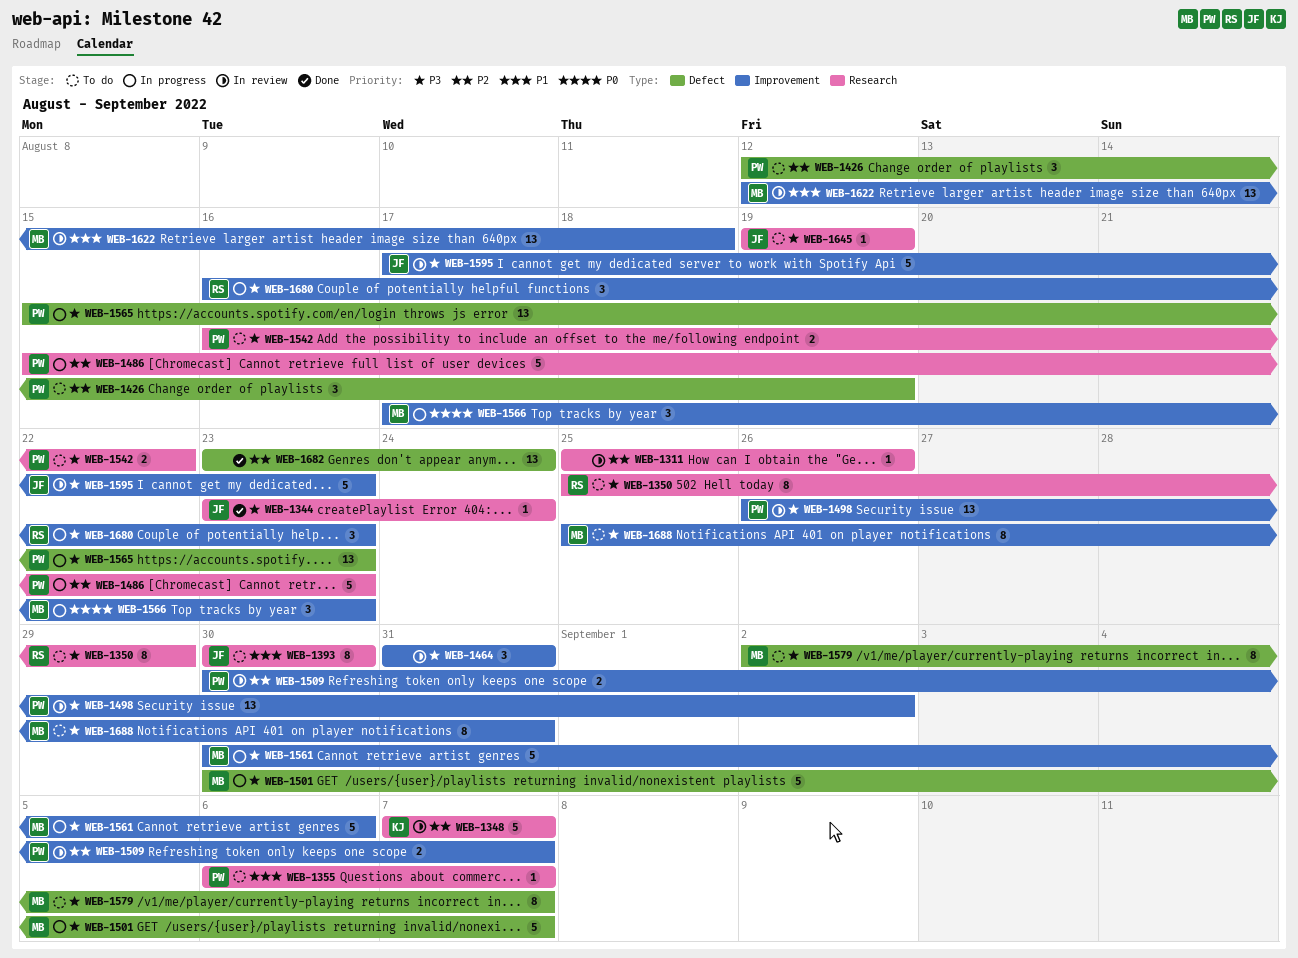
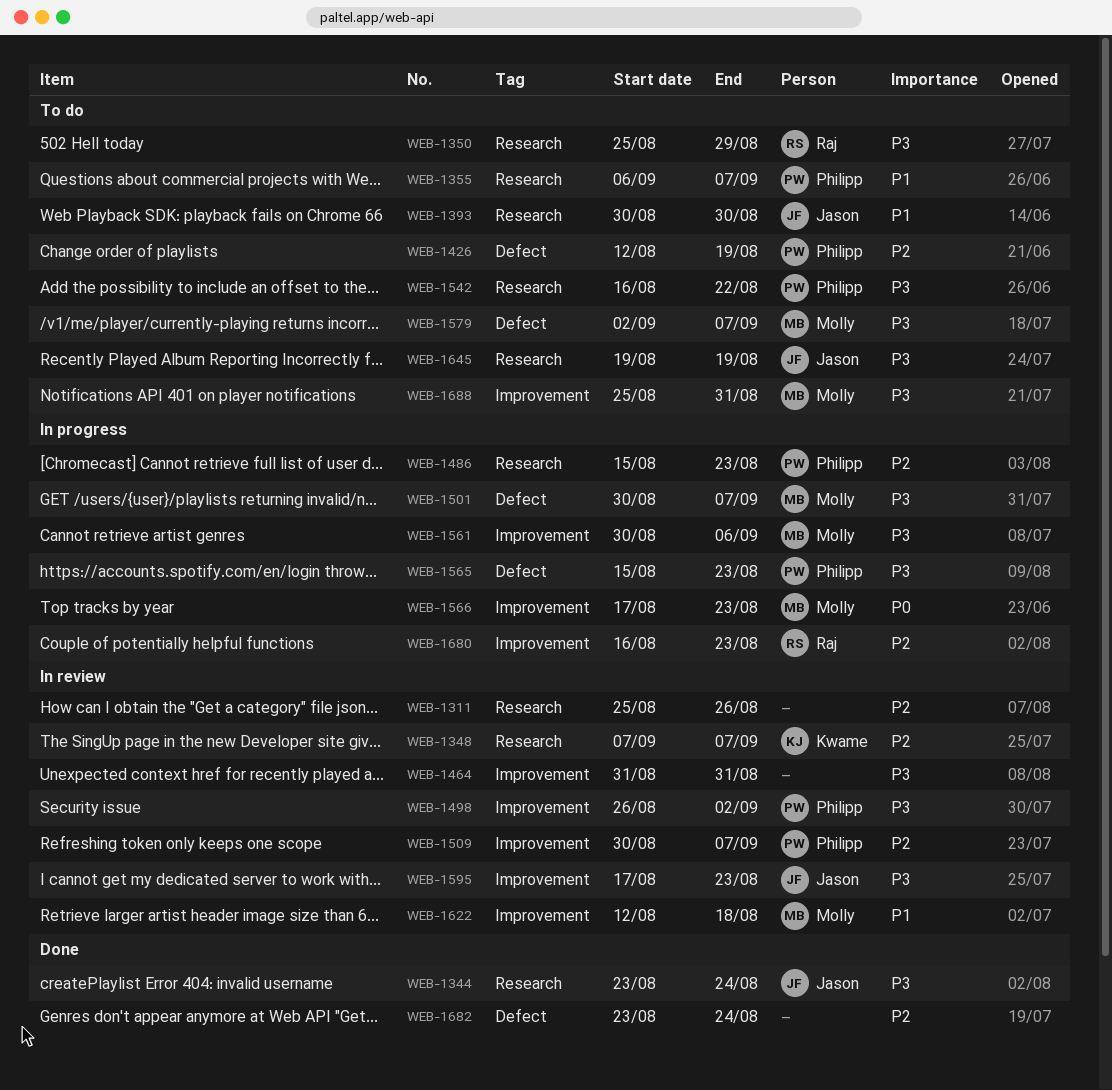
WEB-1680, priority: P3 -> P2

